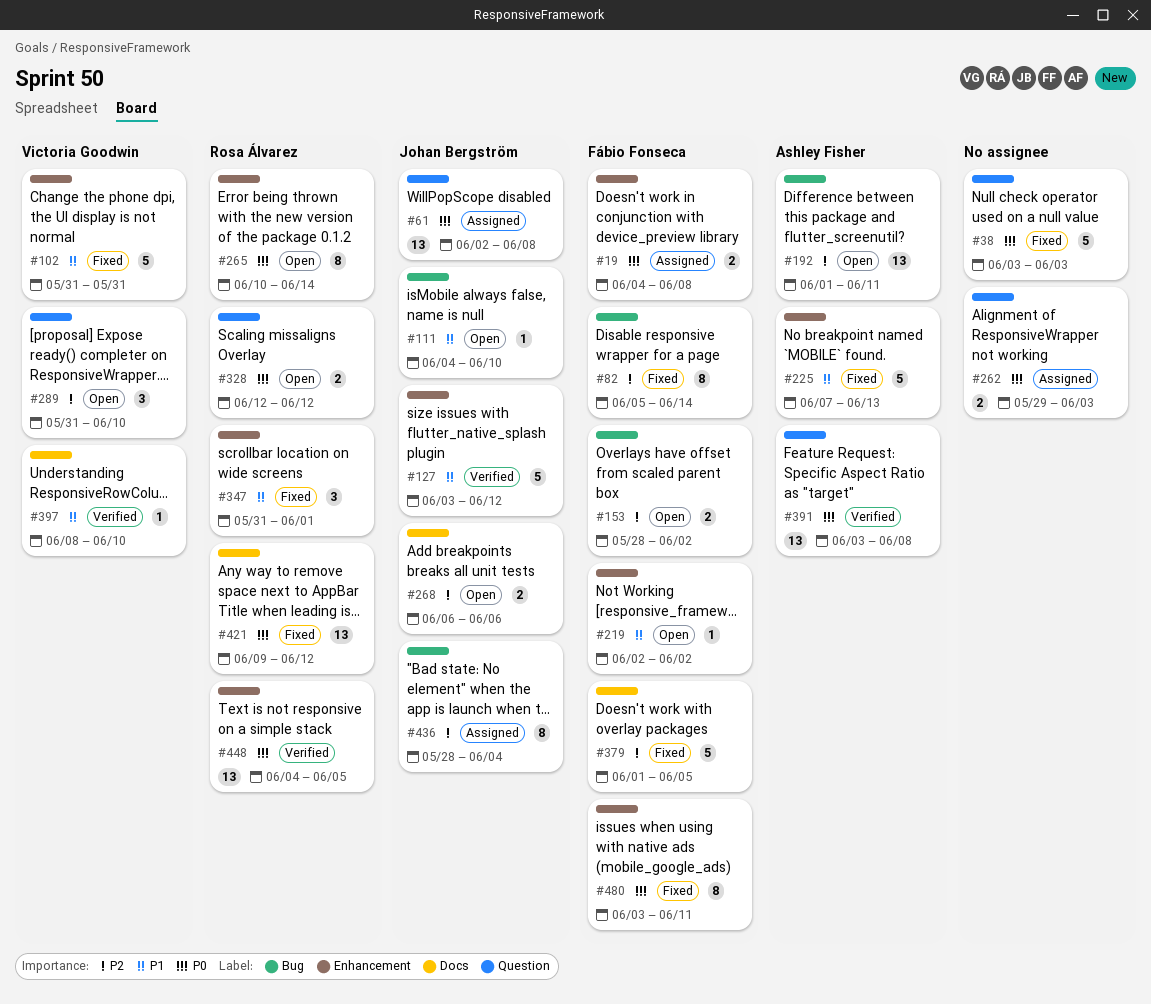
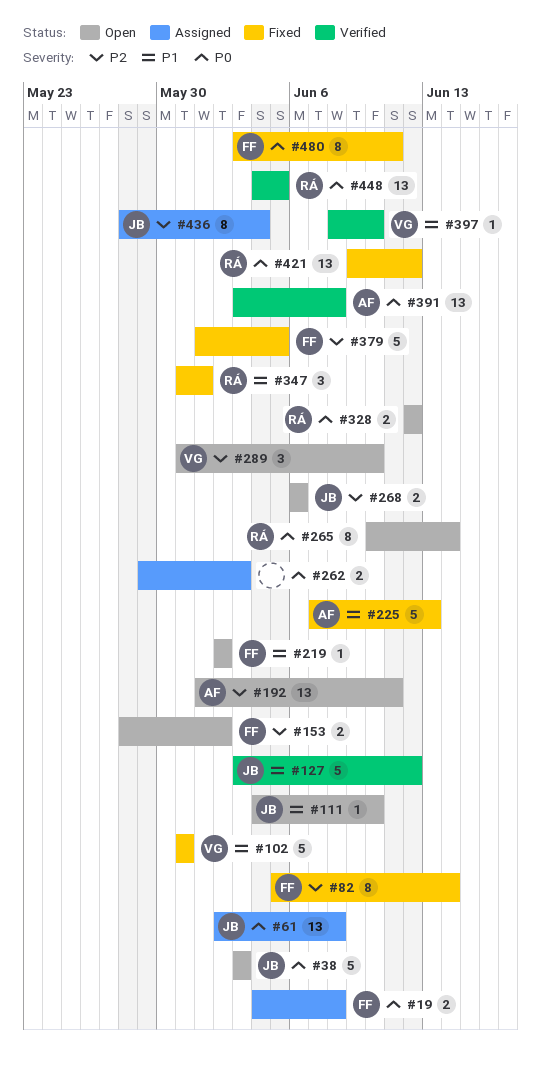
#38, status: Fixed -> Open
#38, owner: none -> Johan Bergström

